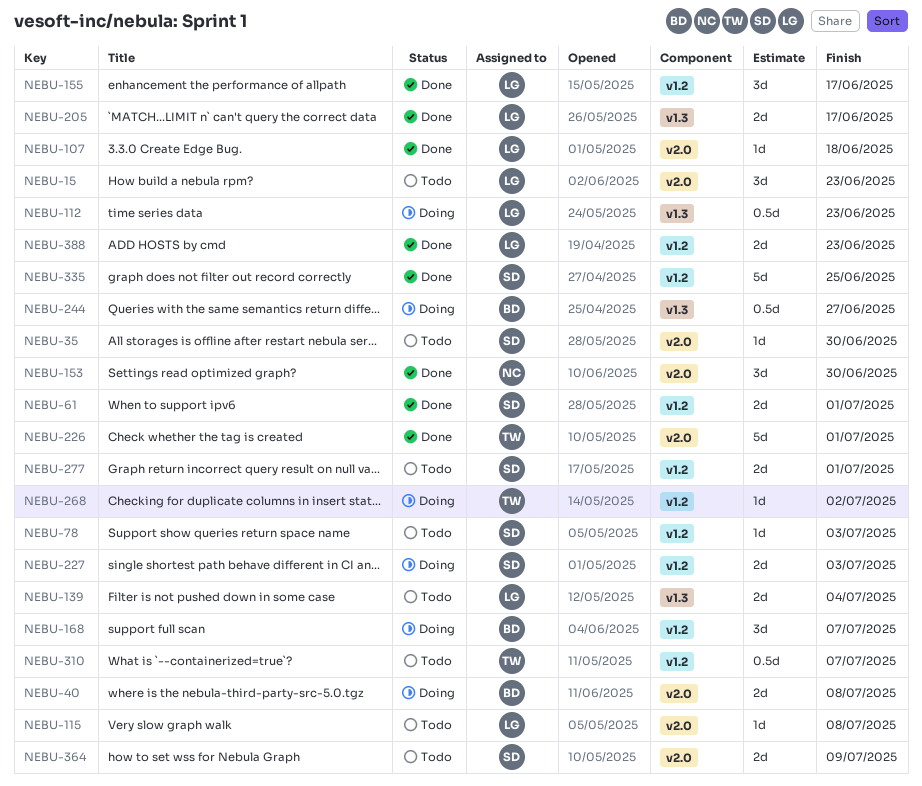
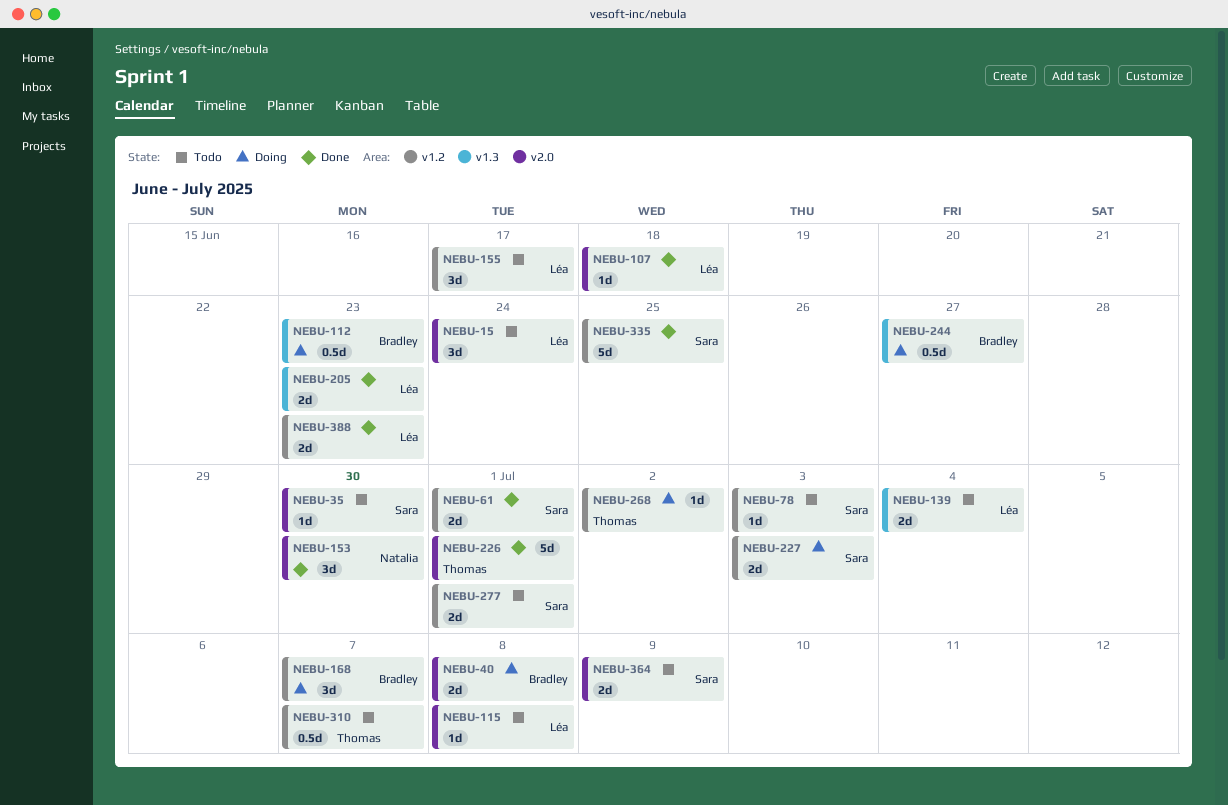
NEBU-15, due: Jun 23 -> Jun 24
NEBU-112, owner: Léa -> Bradley
NEBU-155, status: Done -> Todo
NEBU-205, due: Jun 17 -> Jun 23

